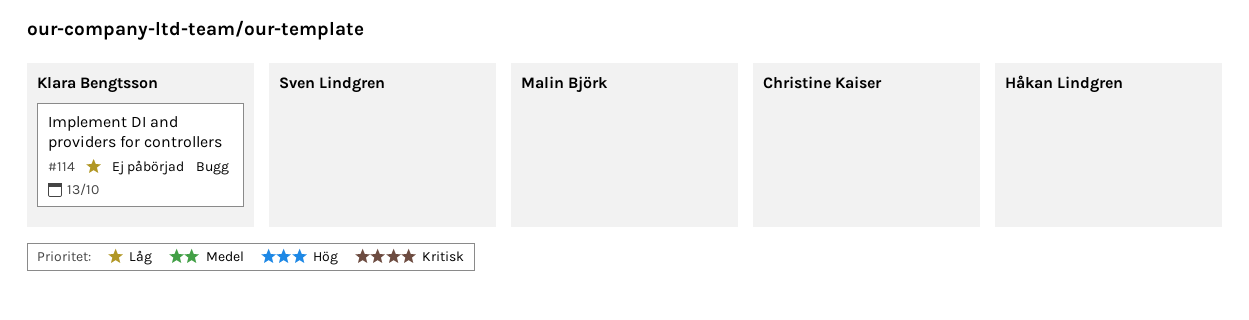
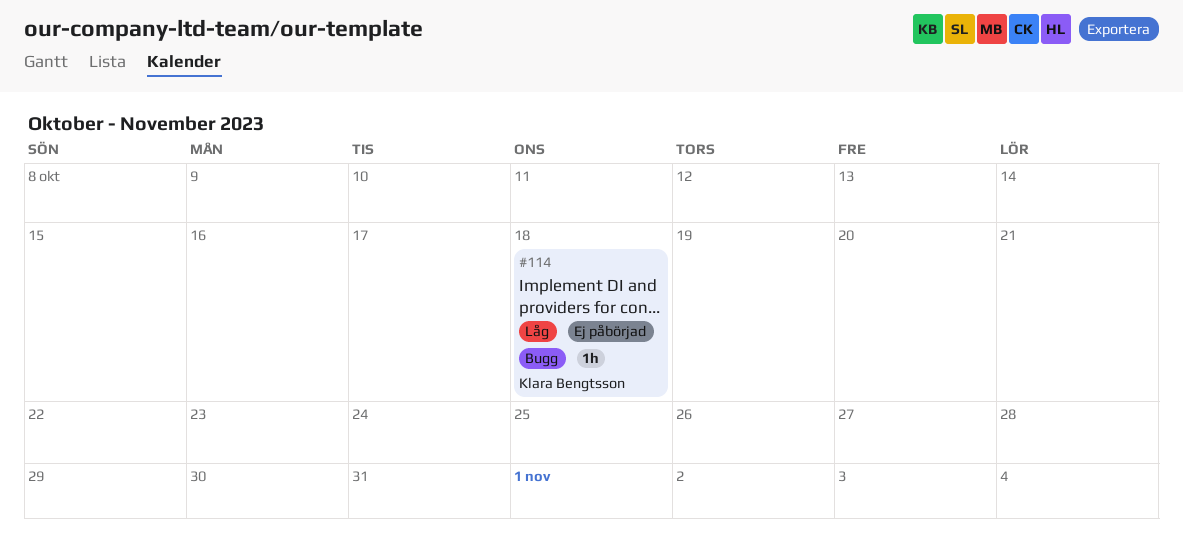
#114, due: Oct 13 -> Oct 18

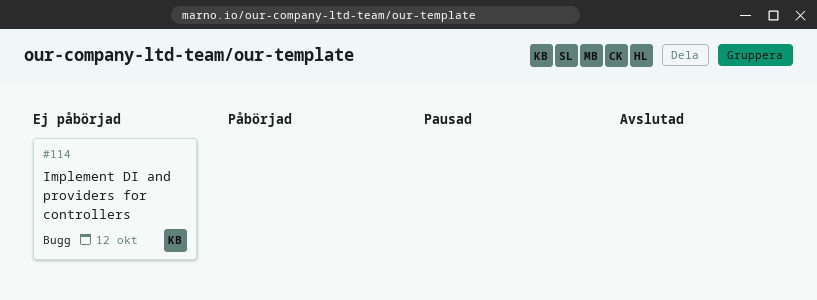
#114, due: Oct 18 -> Oct 12

